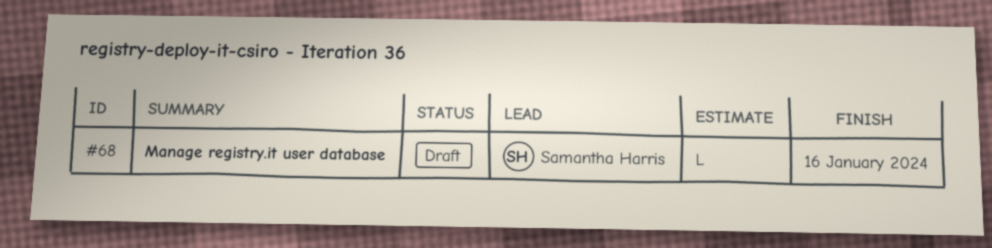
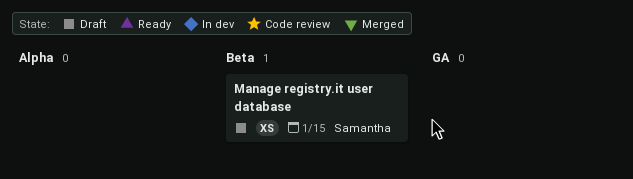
Manage registry.it user database, estimate: L -> XS
Manage registry.it user database, due: Jan 16 -> Jan 15

